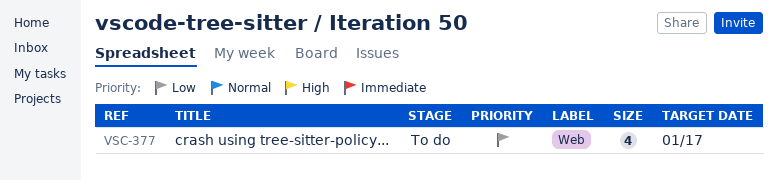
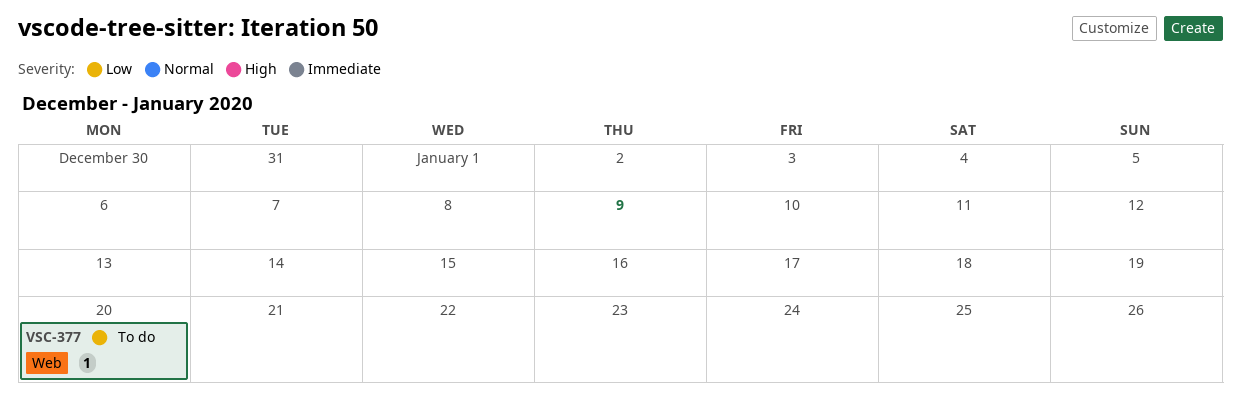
VSC-377, estimate: 4 -> 1
VSC-377, due: Jan 17 -> Jan 20

